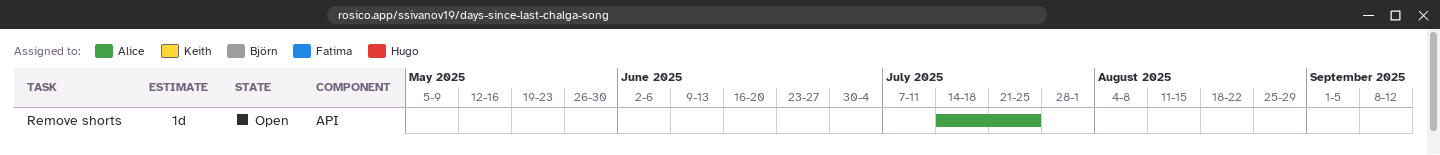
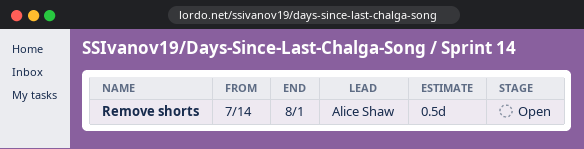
Remove shorts, estimate: 1d -> 0.5d
Remove shorts, due: Jul 25 -> Aug 1

